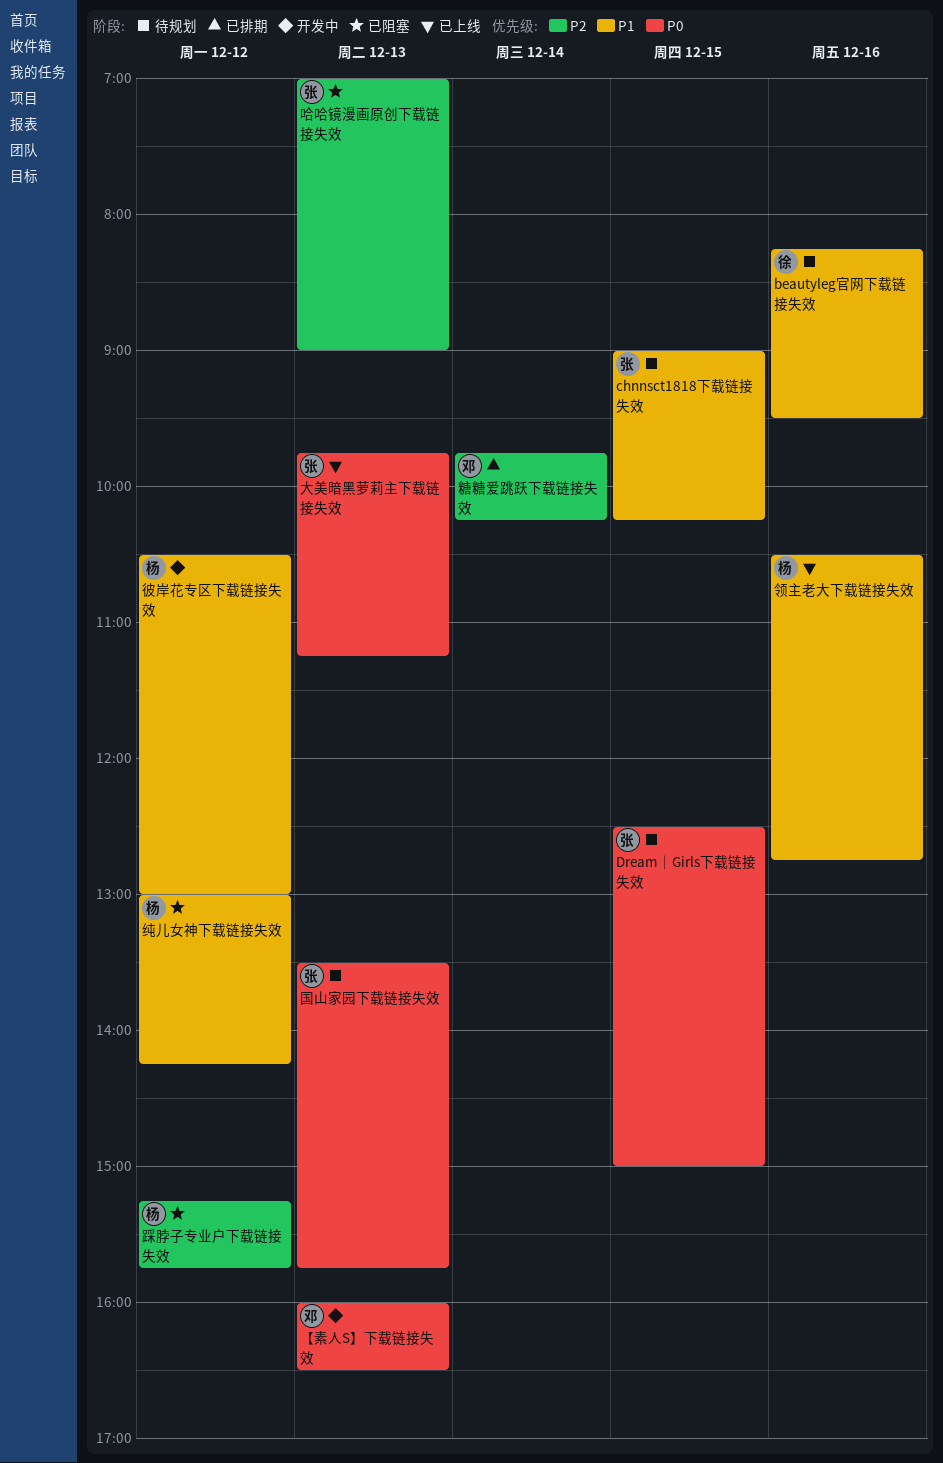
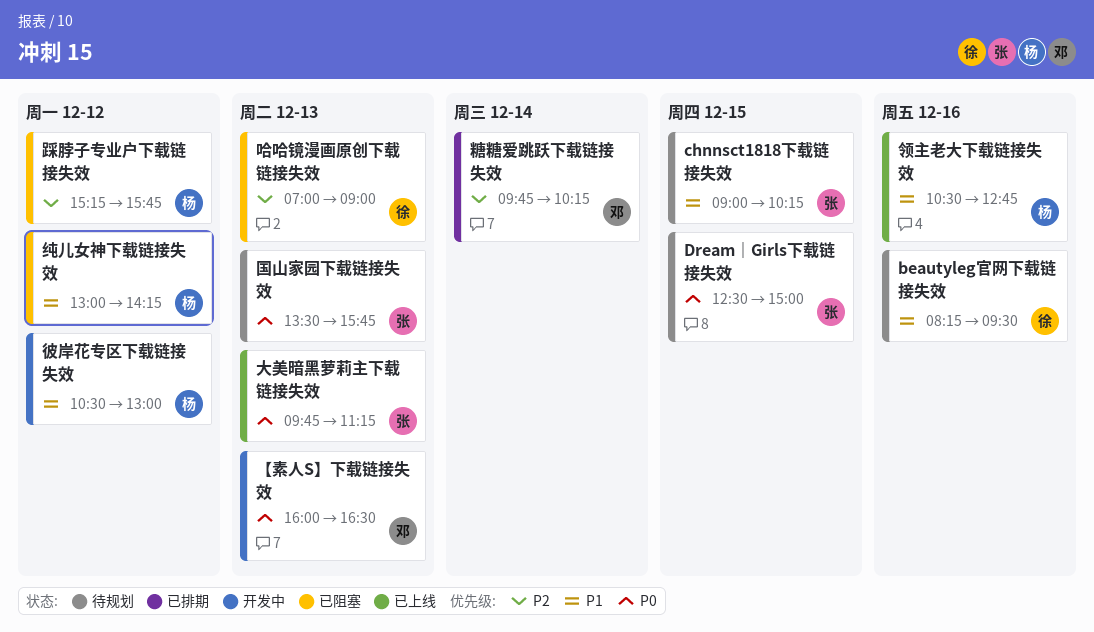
哈哈镜漫画原创下载链接失效, owner: 张 -> 徐

